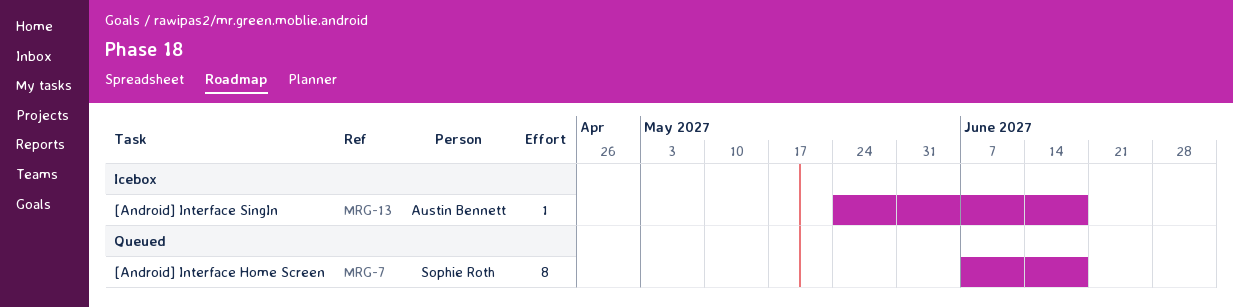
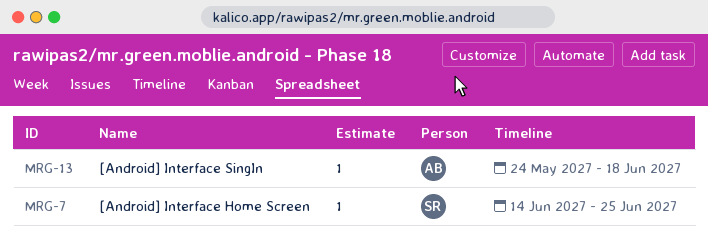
MRG-7, estimate: 8 -> 1
MRG-7, start: Jun 7 -> Jun 14
MRG-7, due: Jun 18 -> Jun 25

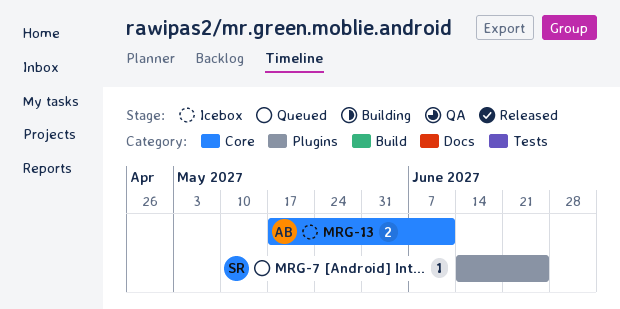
MRG-13, estimate: 1 -> 2
MRG-13, start: May 24 -> May 17
MRG-13, due: Jun 18 -> Jun 11

